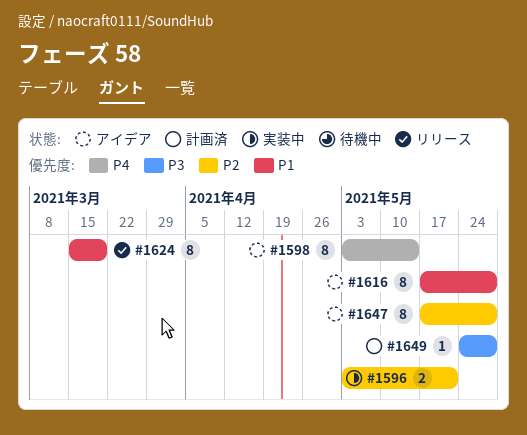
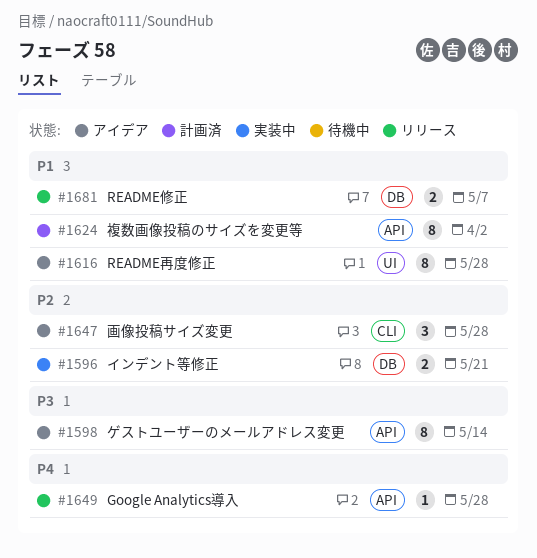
#1598, priority: P4 -> P3
#1624, status: リリース -> 計画済
#1624, due: Mar 19 -> Apr 2
#1647, estimate: 8 -> 3
#1649, status: 計画済 -> リリース
#1649, priority: P3 -> P4
#1681: none -> present

